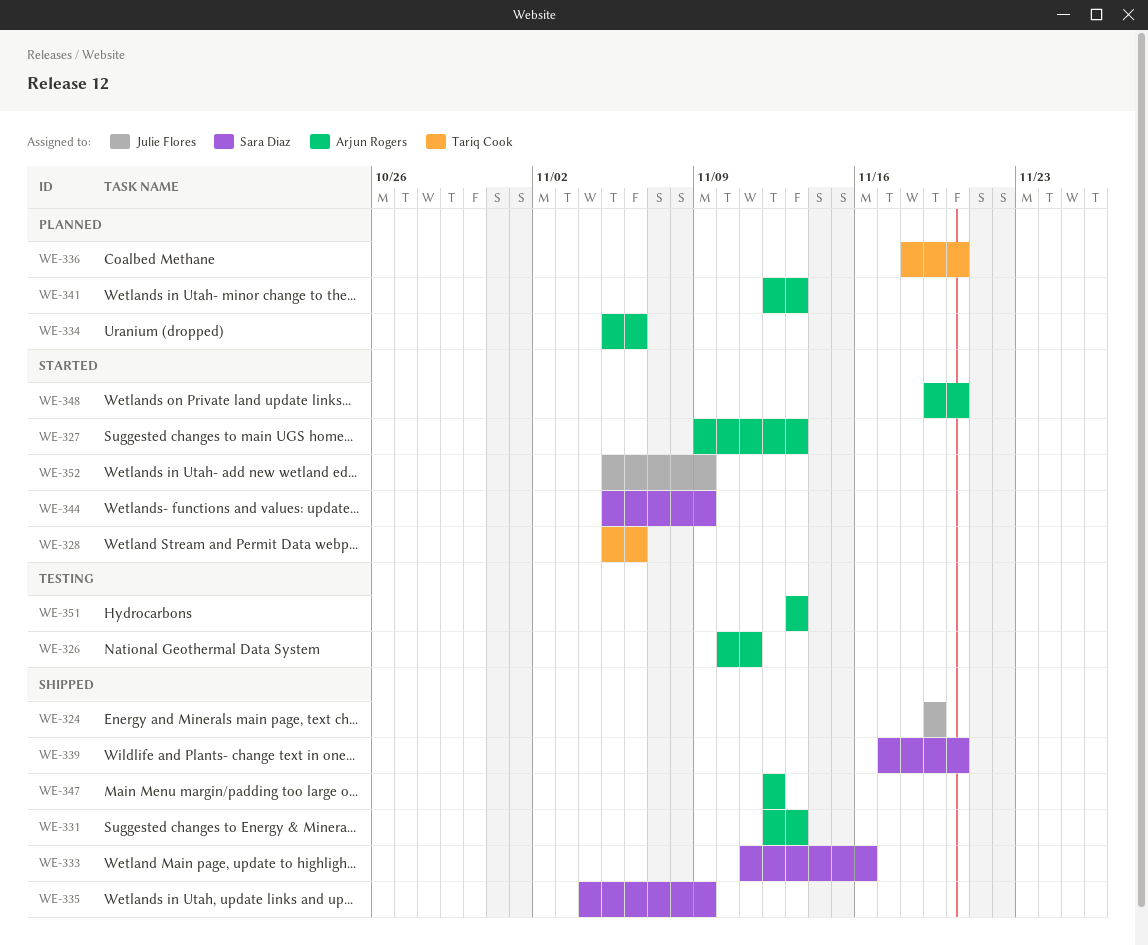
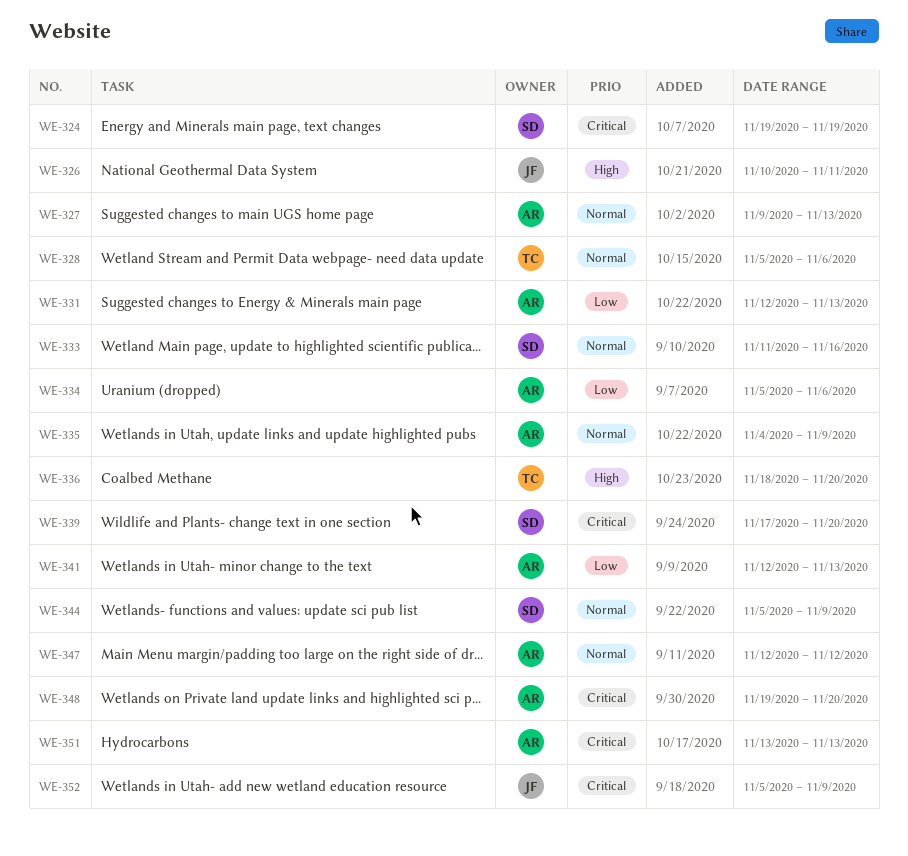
WE-324, owner: Julie Flores -> Sara Diaz
WE-326, owner: Arjun Rogers -> Julie Flores
WE-335, owner: Sara Diaz -> Arjun Rogers

